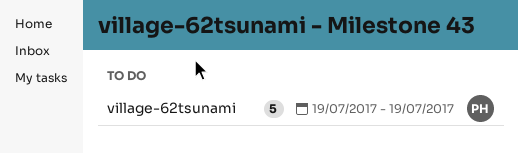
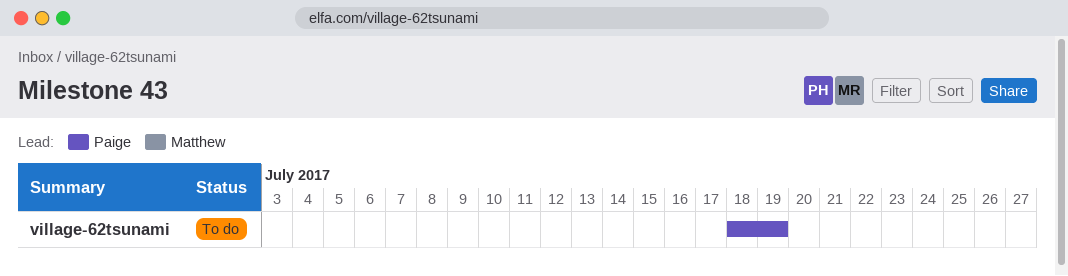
village-62tsunami, start: Jul 19 -> Jul 18

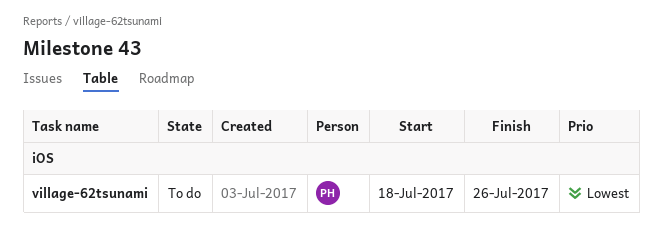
village-62tsunami, due: Jul 19 -> Jul 26

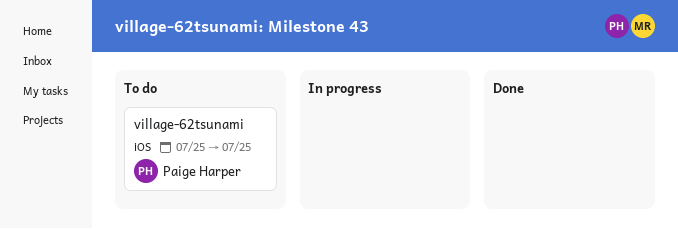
village-62tsunami, start: Jul 18 -> Jul 25
village-62tsunami, due: Jul 26 -> Jul 25

